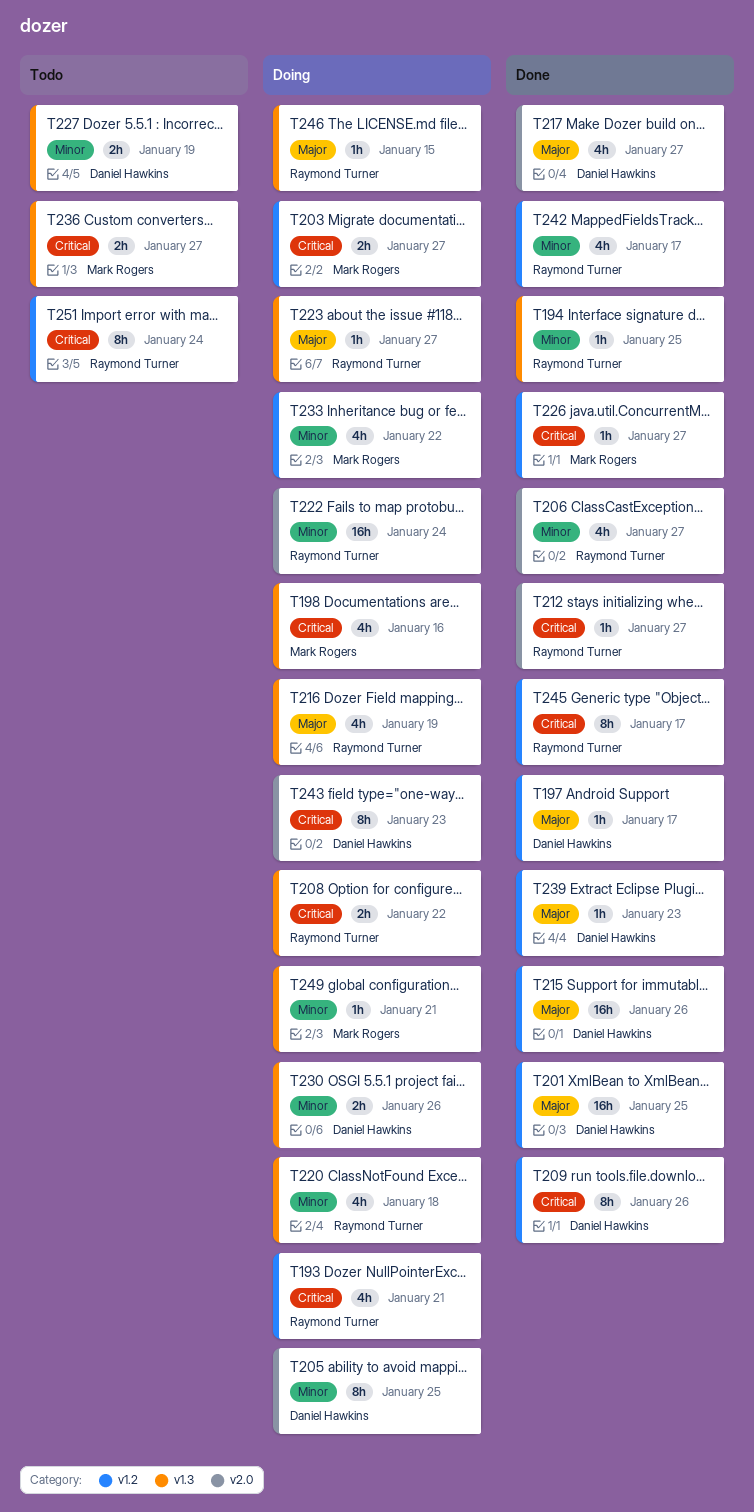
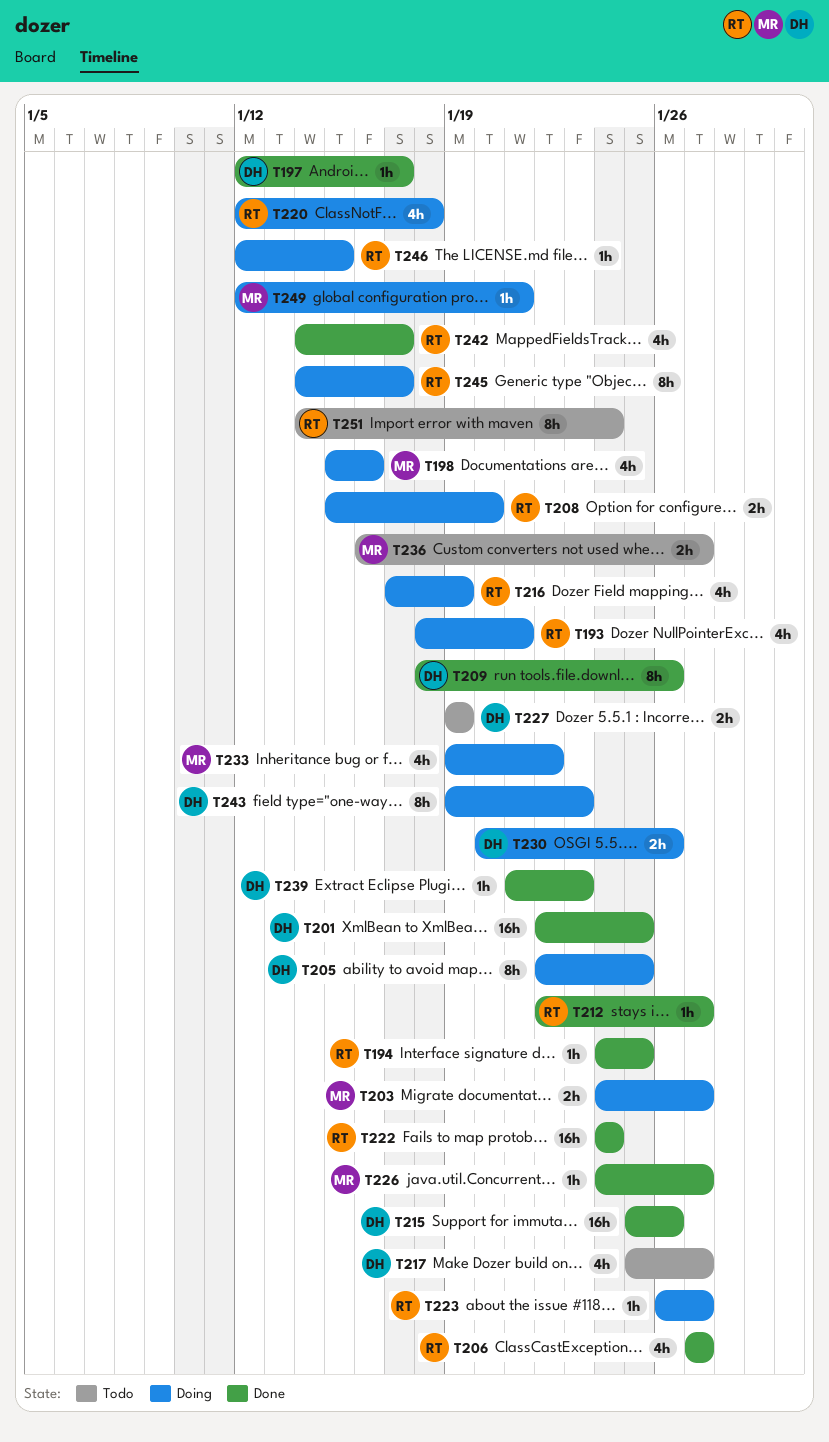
T208, due: Jan 22 -> Jan 20
T217, status: Done -> Todo
T222, status: Doing -> Done
T245, status: Done -> Doing

